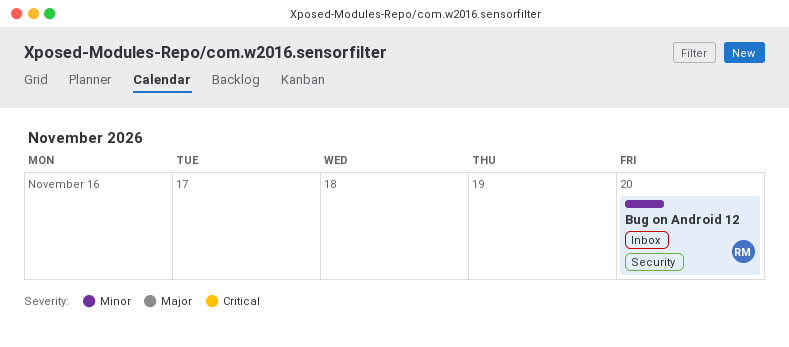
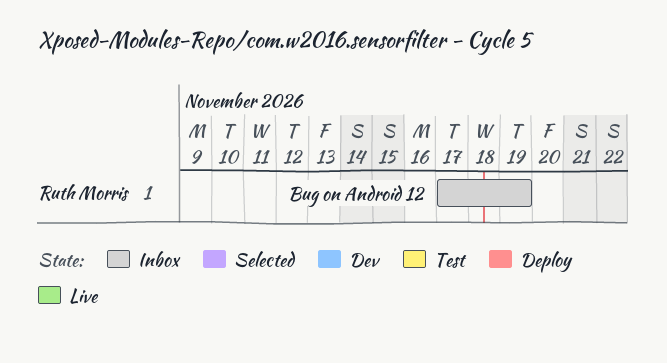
Bug on Android 12, due: Nov 20 -> Nov 19

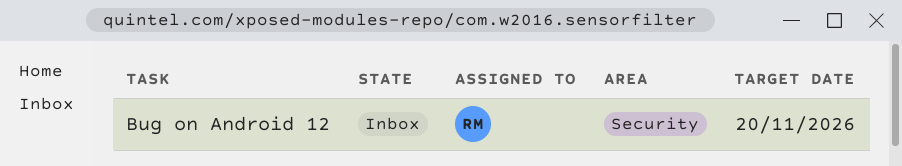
Bug on Android 12, due: Nov 19 -> Nov 20

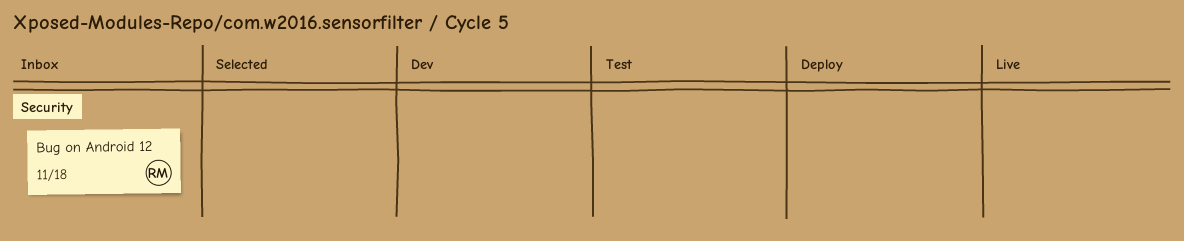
Bug on Android 12, due: Nov 20 -> Nov 18

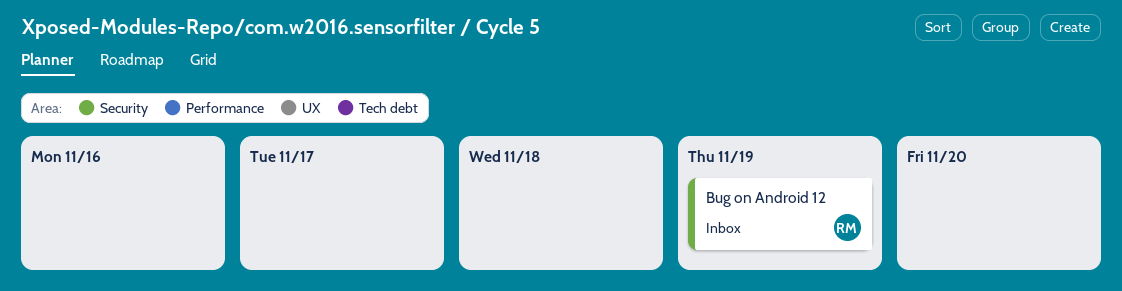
Bug on Android 12, due: Nov 18 -> Nov 19

